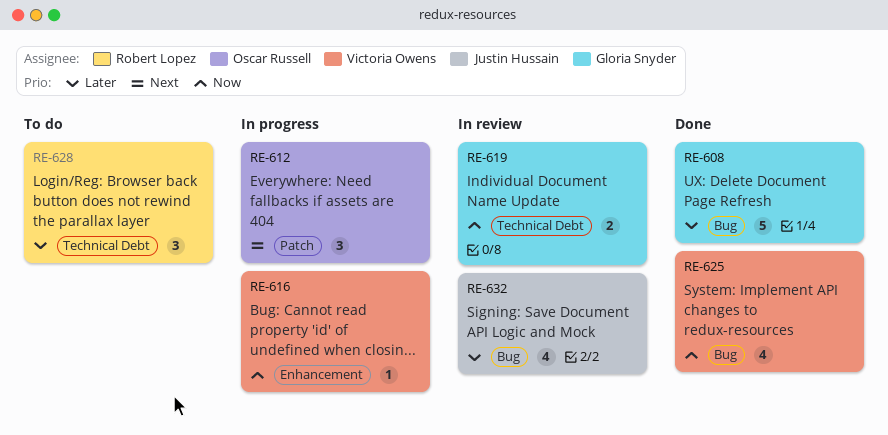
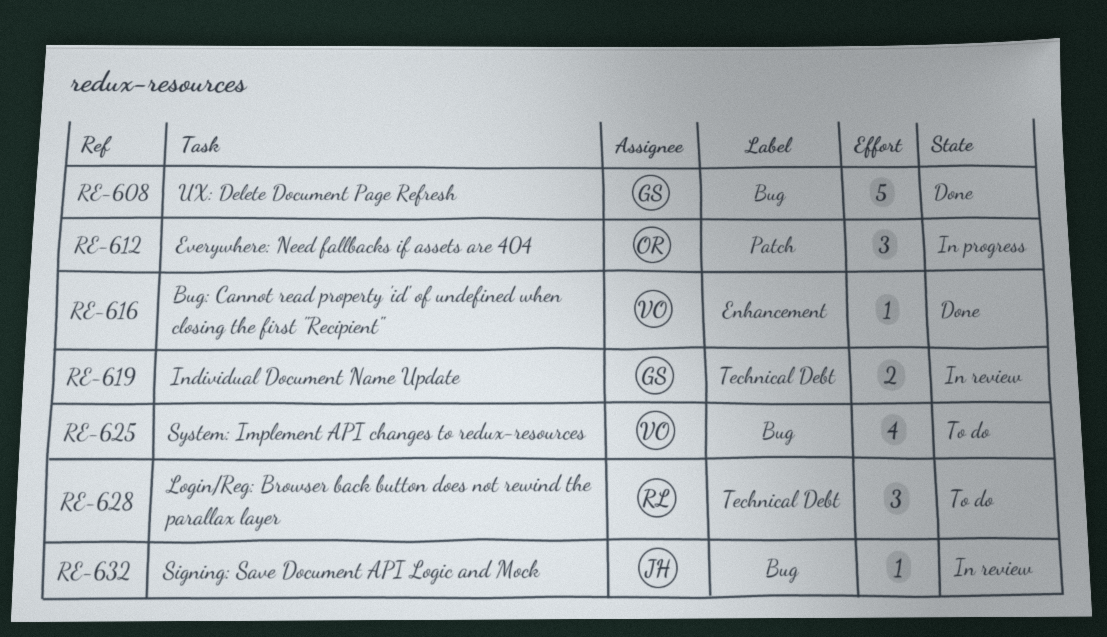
RE-616, status: In progress -> Done
RE-625, status: Done -> To do
RE-632, estimate: 4 -> 1

